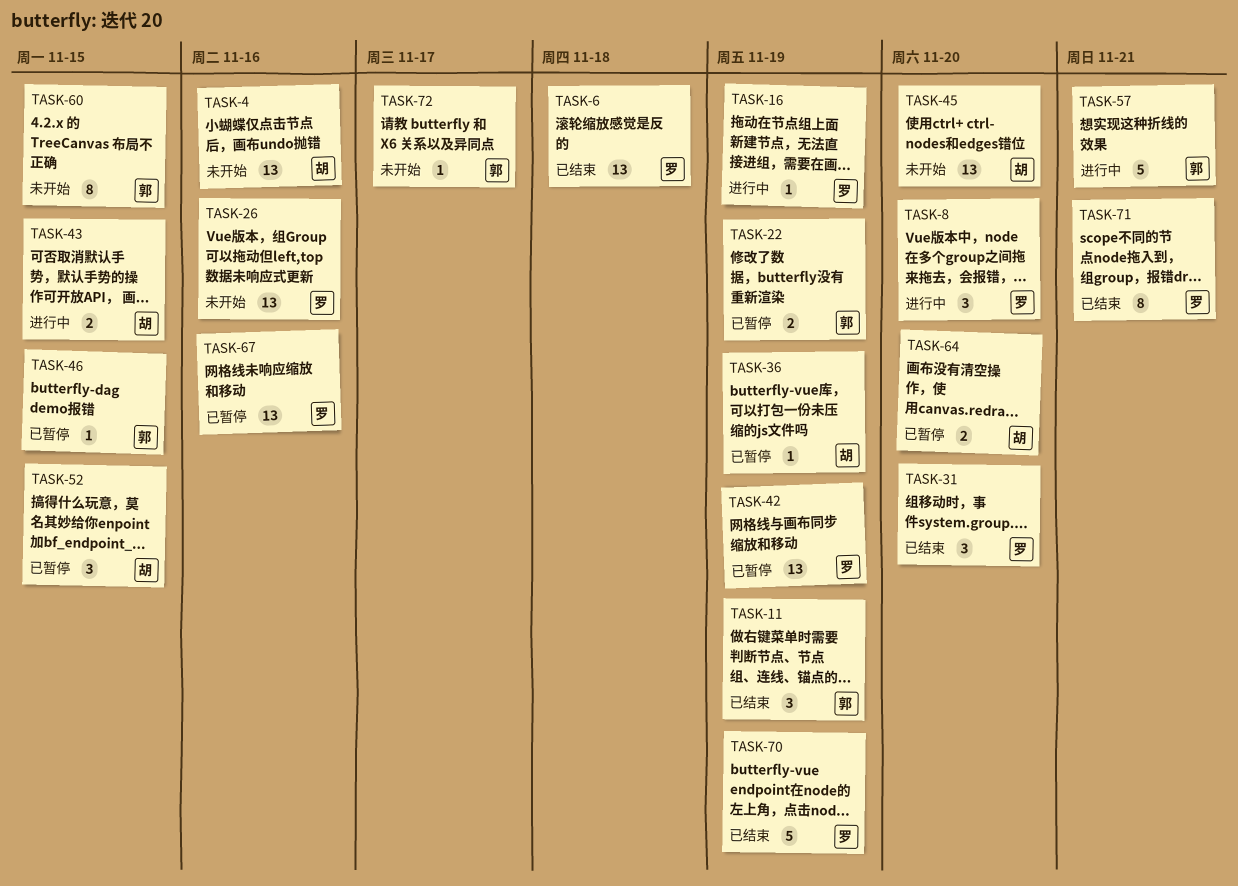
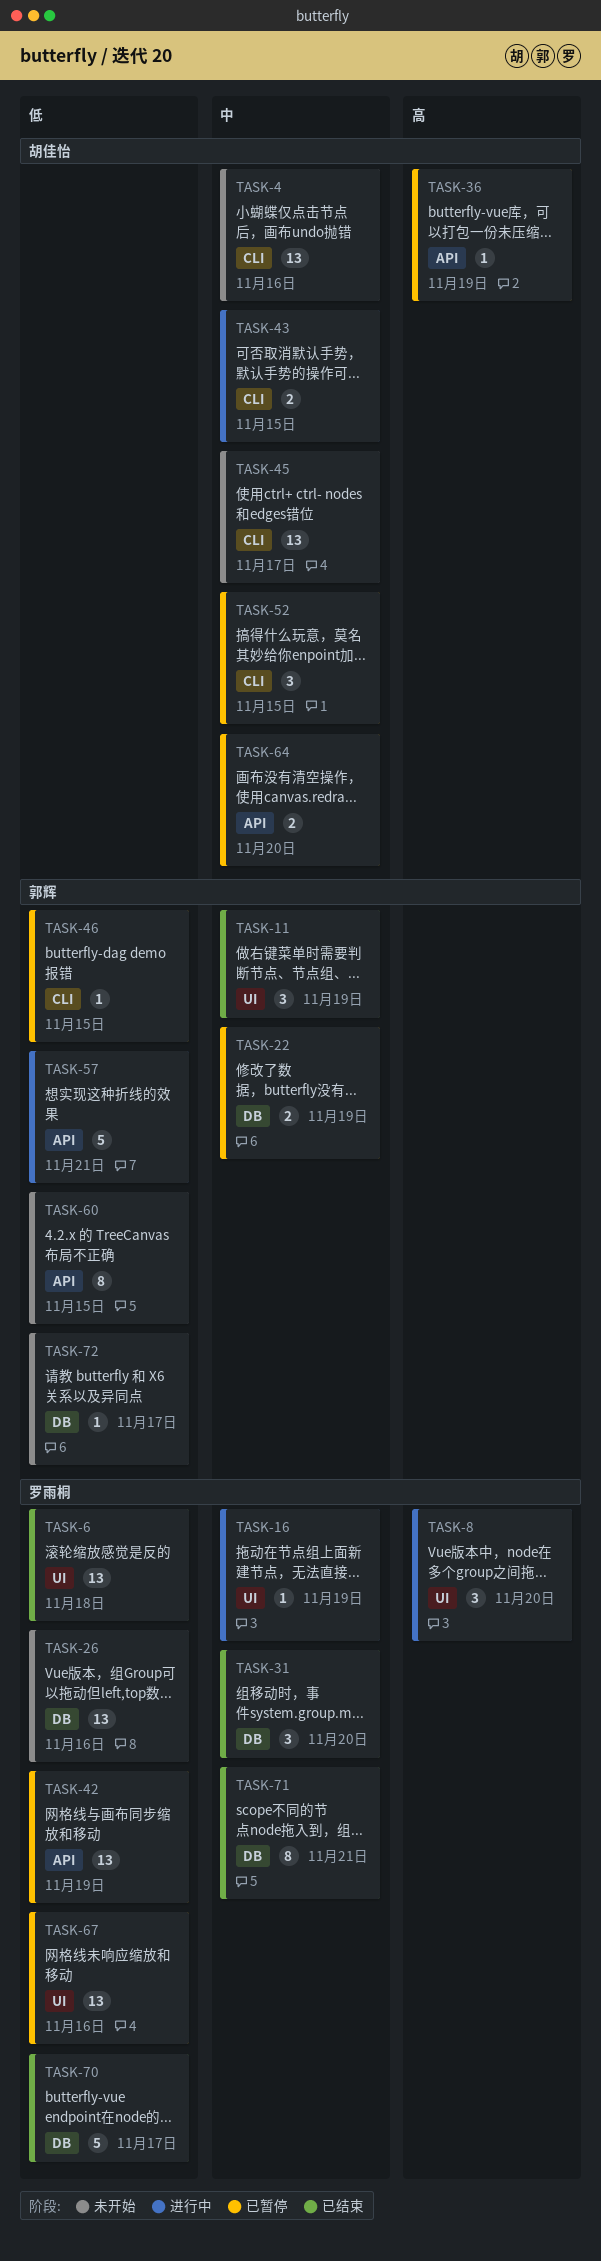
TASK-45, due: Nov 20 -> Nov 17
TASK-70, due: Nov 19 -> Nov 17

